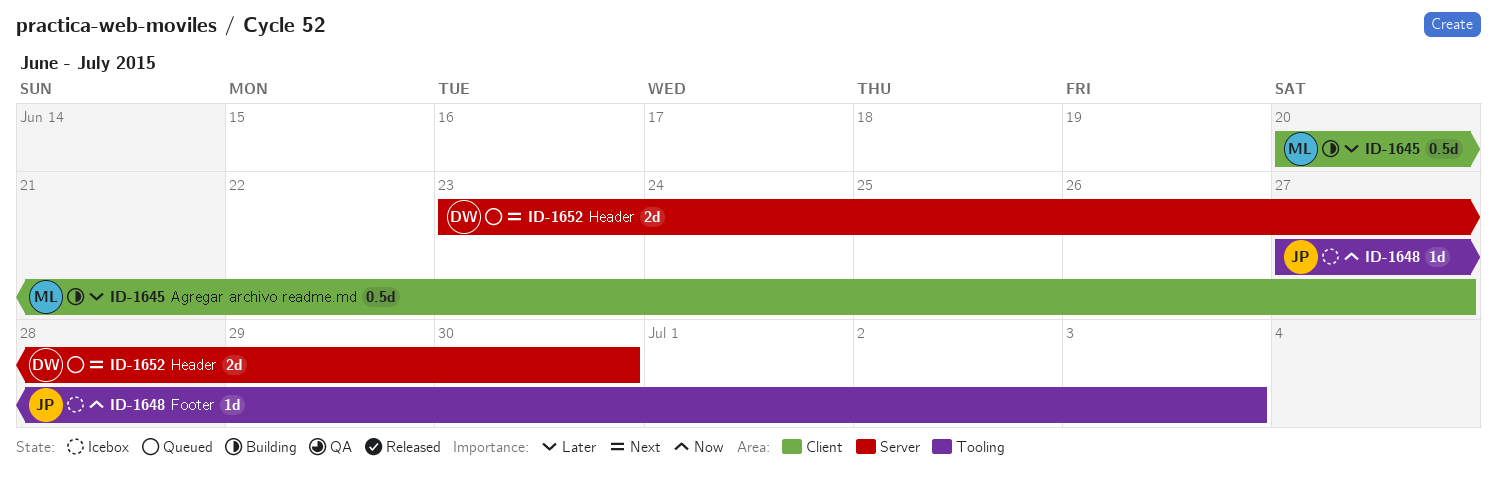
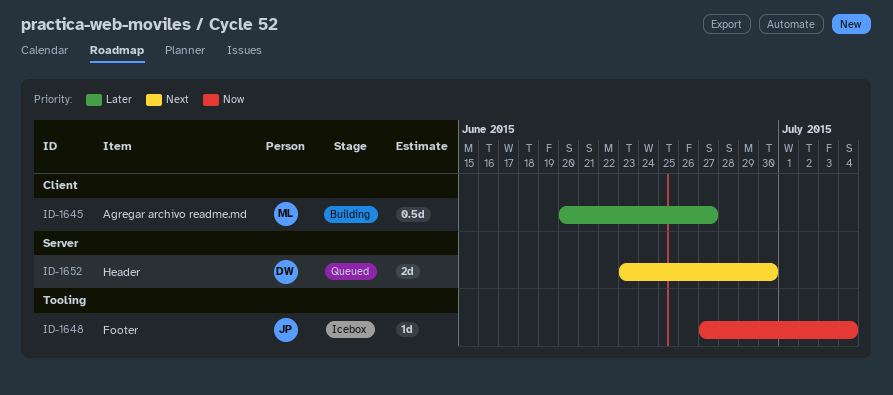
ID-1648, due: Jul 3 -> Jul 4

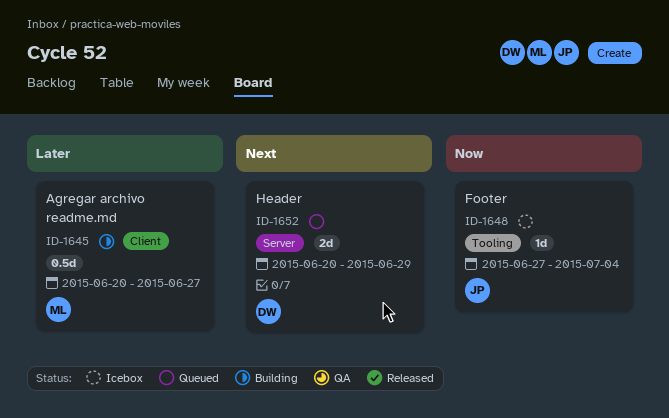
ID-1652, start: Jun 23 -> Jun 20
ID-1652, due: Jun 30 -> Jun 29

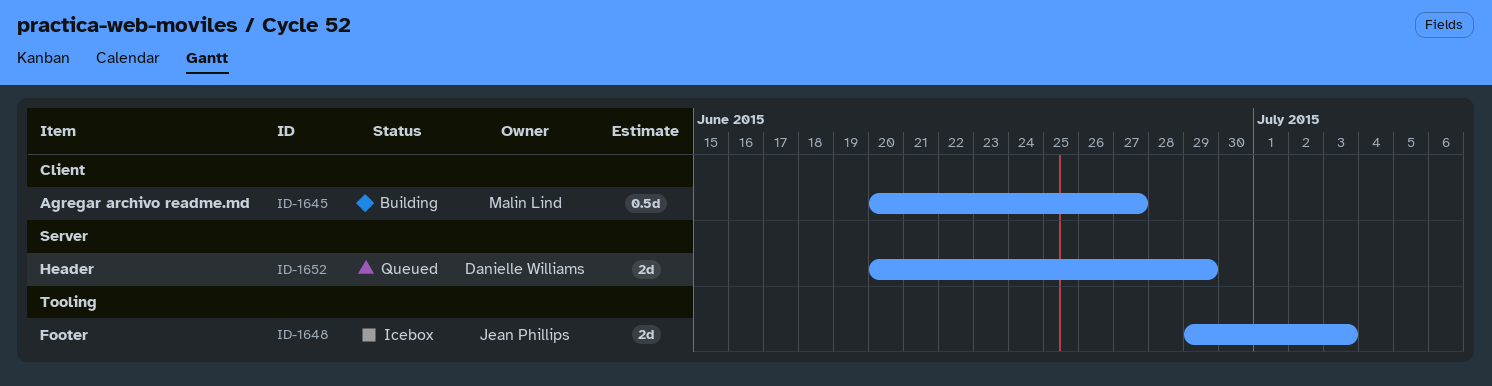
ID-1648, estimate: 1d -> 2d
ID-1648, start: Jun 27 -> Jun 29
ID-1648, due: Jul 4 -> Jul 3

